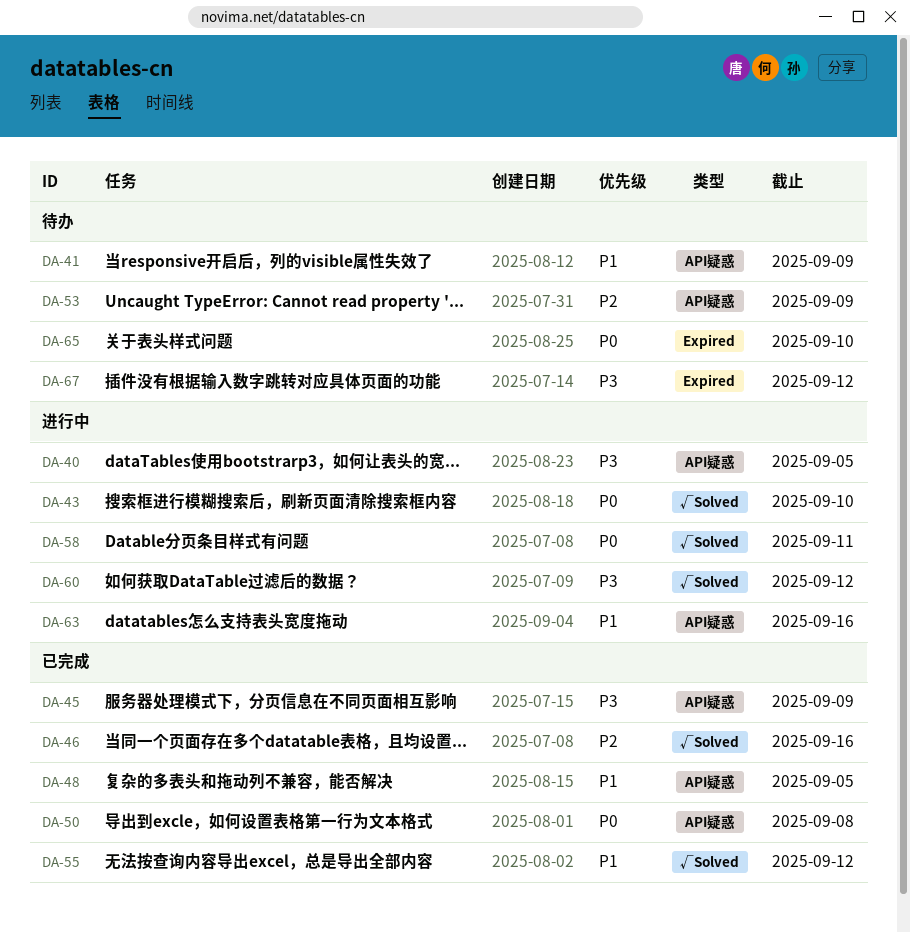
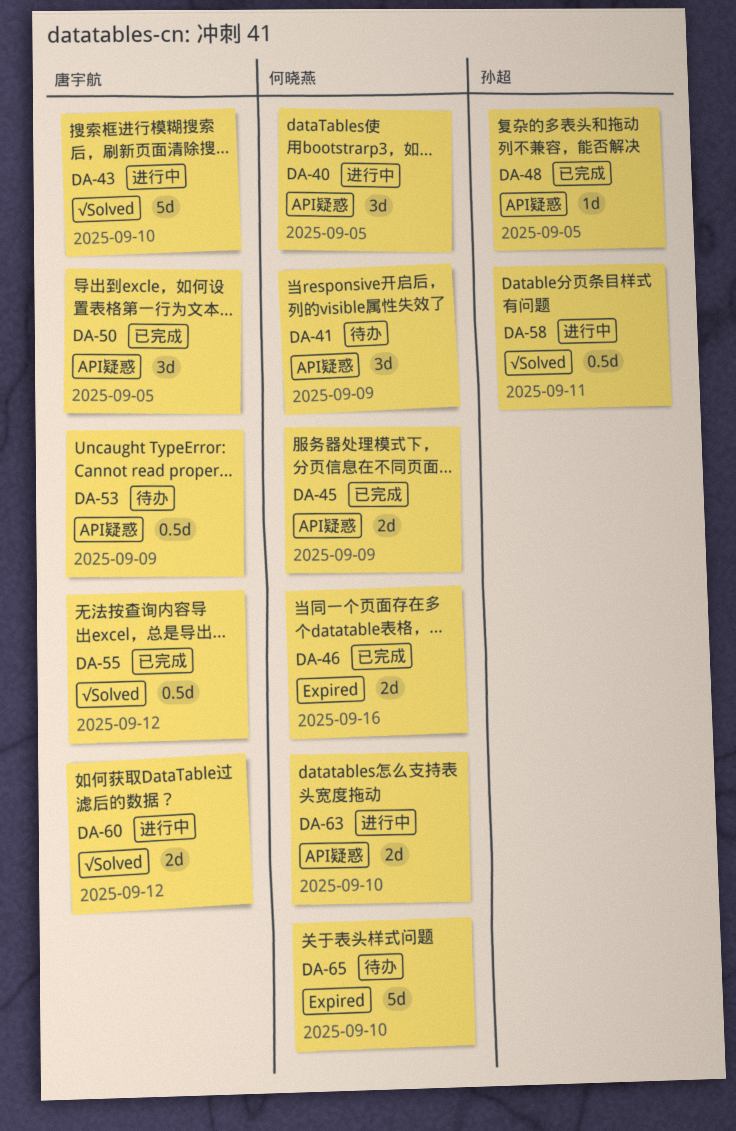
DA-46, label: √Solved -> Expired
DA-50, due: Sep 8 -> Sep 5
DA-63, due: Sep 16 -> Sep 10
DA-67: present -> none

